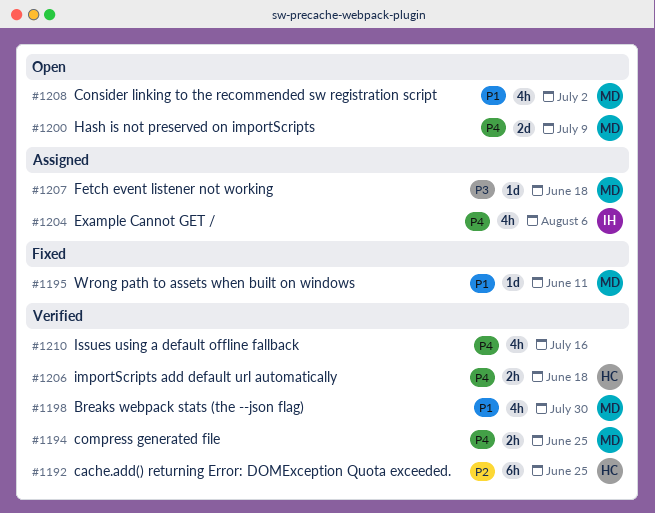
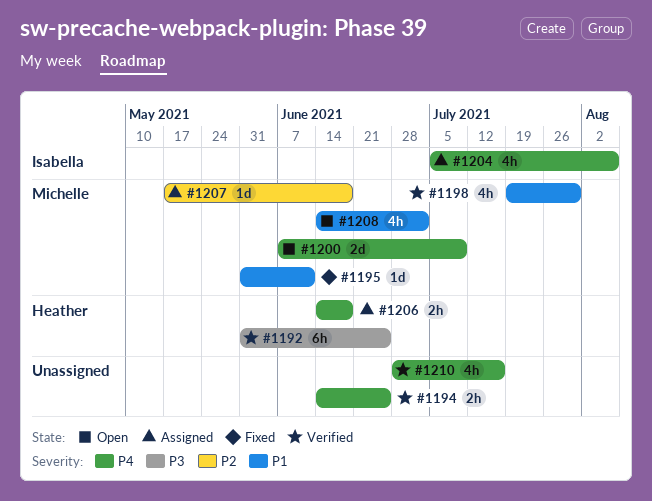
#1192, priority: P2 -> P3
#1194, owner: Michelle -> none
#1206, status: Verified -> Assigned
#1207, priority: P3 -> P2

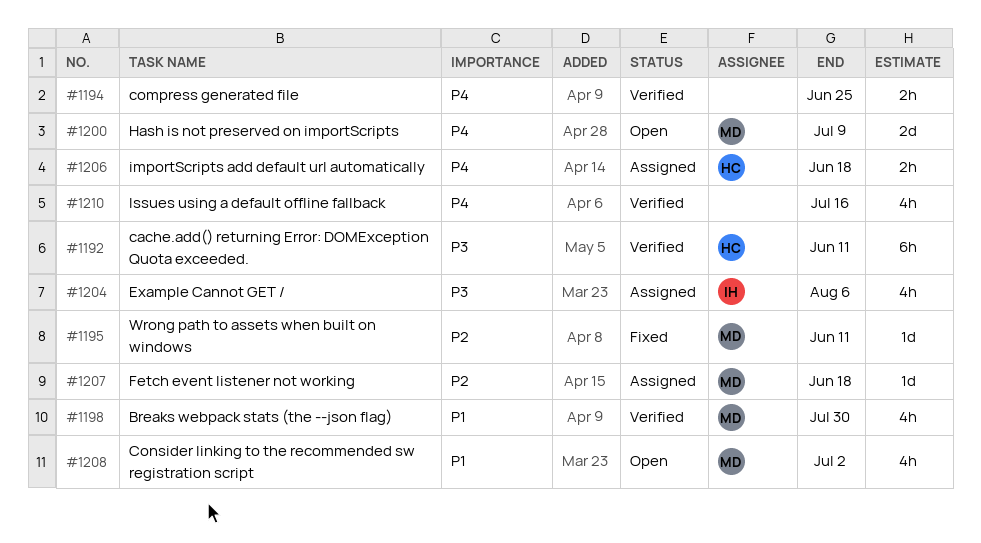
#1192, due: Jun 25 -> Jun 11
#1195, priority: P1 -> P2
#1204, priority: P4 -> P3

